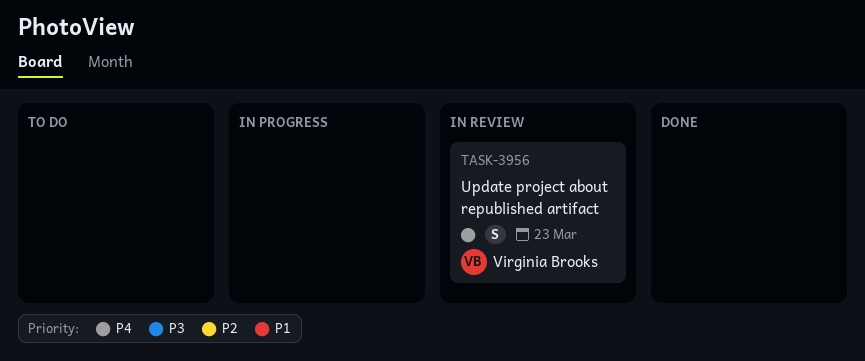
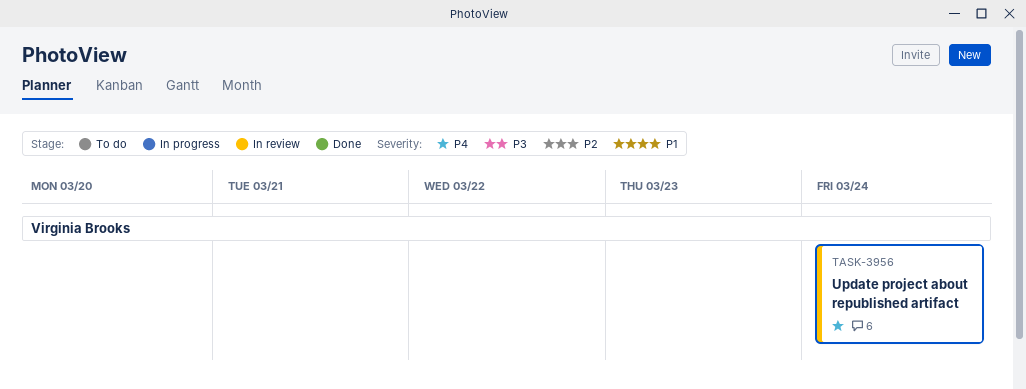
TASK-3956, due: Mar 23 -> Mar 24

